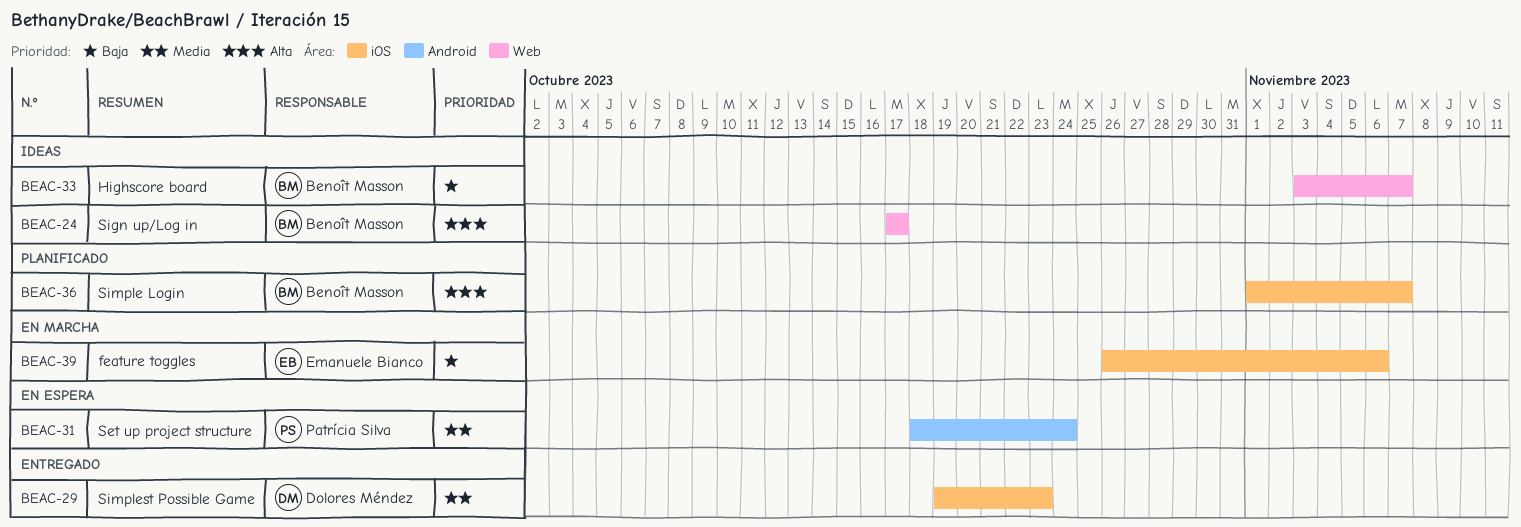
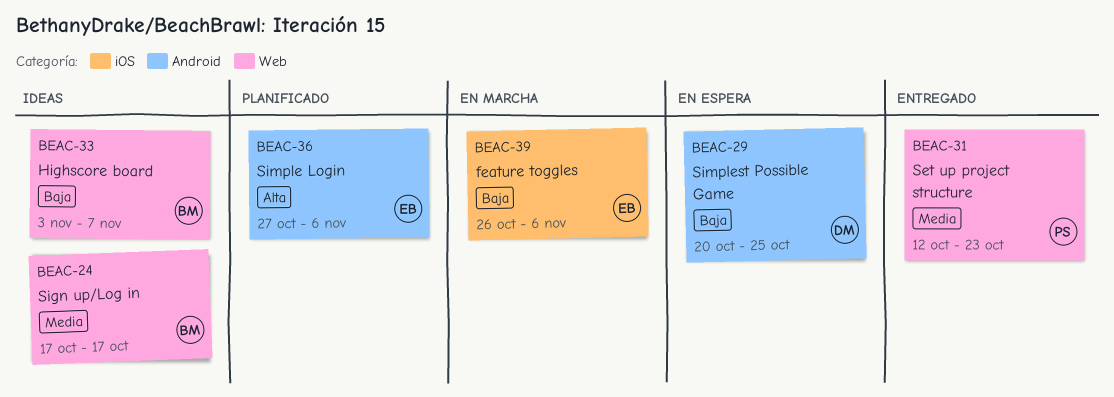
BEAC-24, priority: Alta -> Media
BEAC-29, status: Entregado -> En espera
BEAC-29, priority: Media -> Baja
BEAC-29, label: iOS -> Android
BEAC-29, start: Oct 19 -> Oct 20
BEAC-29, due: Oct 23 -> Oct 25
BEAC-31, status: En espera -> Entregado
BEAC-31, label: Android -> Web
BEAC-31, start: Oct 18 -> Oct 12
BEAC-31, due: Oct 24 -> Oct 23
BEAC-36, owner: Benoît Masson -> Emanuele Bianco
BEAC-36, label: iOS -> Android
BEAC-36, start: Nov 1 -> Oct 27
BEAC-36, due: Nov 7 -> Nov 6

